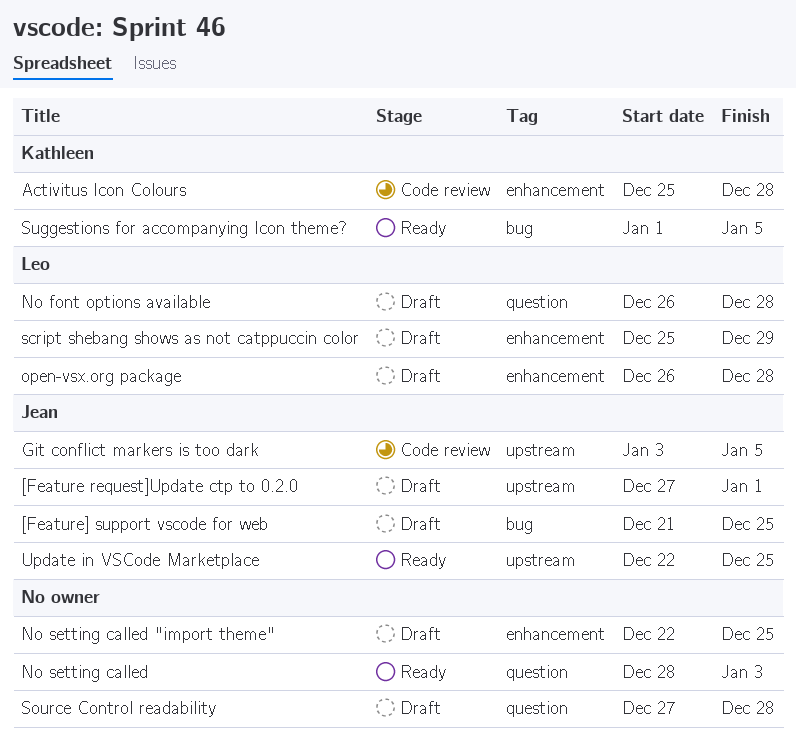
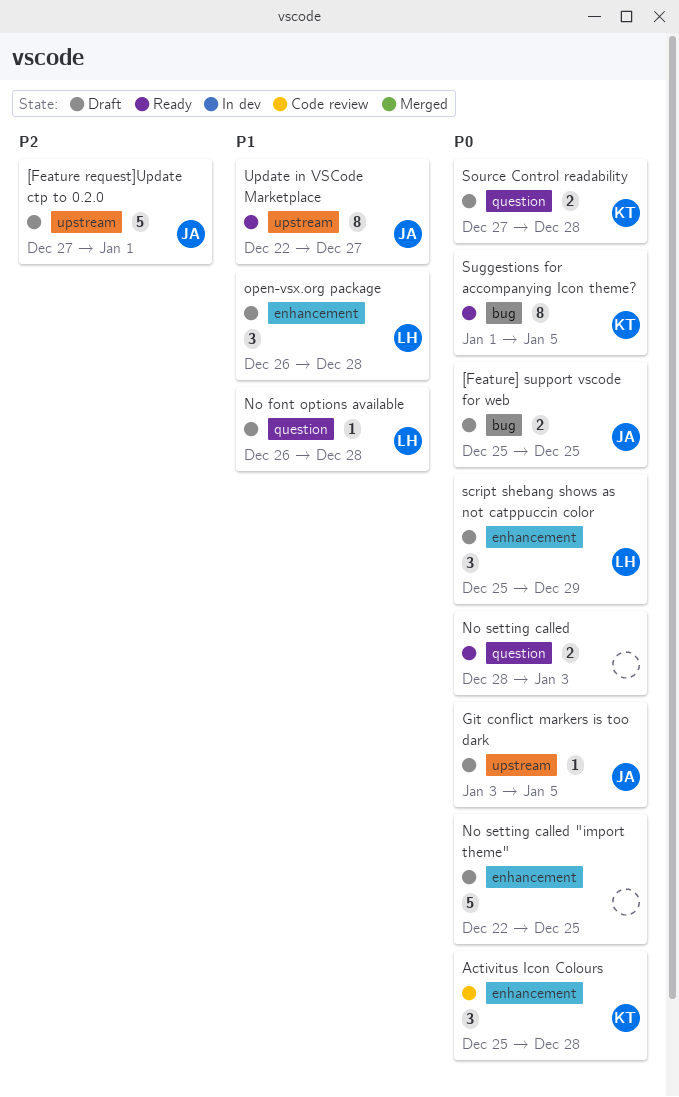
[Feature] support vscode for web, start: Dec 21 -> Dec 25
Git conflict markers is too dark, status: Code review -> Draft
Source Control readability, owner: none -> Kathleen
Update in VSCode Marketplace, due: Dec 25 -> Dec 27

